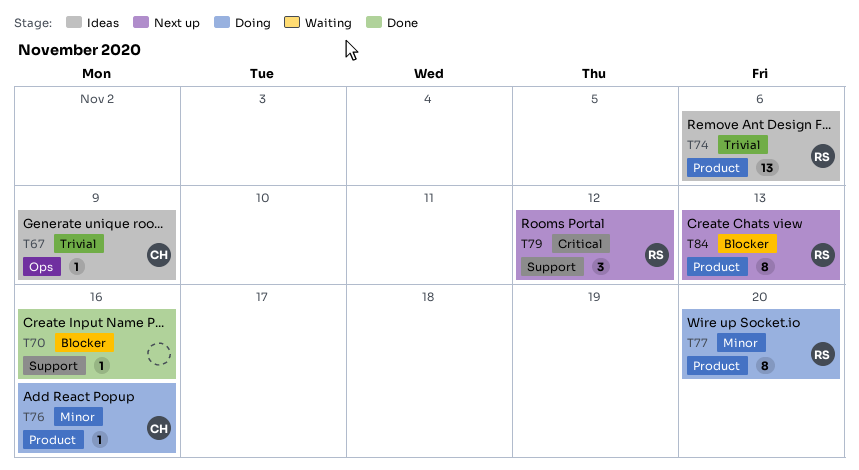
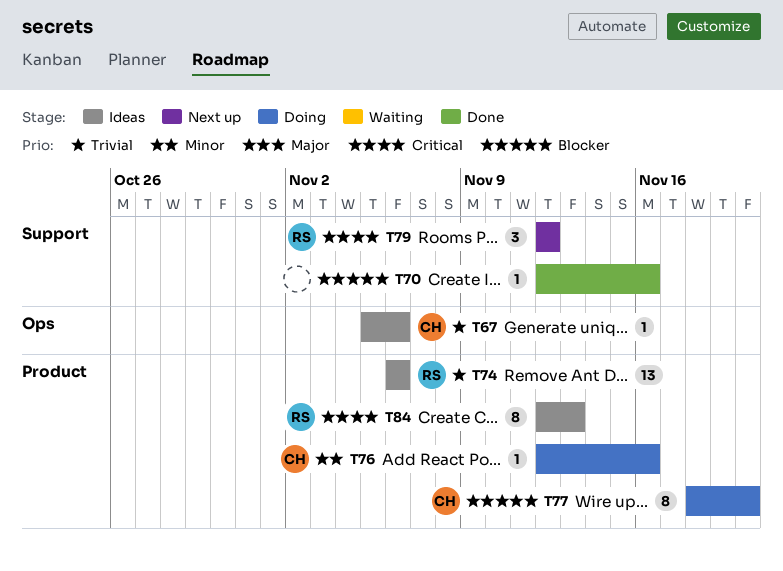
T67, due: Nov 9 -> Nov 6
T77, owner: RS -> CH
T77, priority: Minor -> Blocker
T84, status: Next up -> Ideas
T84, priority: Blocker -> Critical

